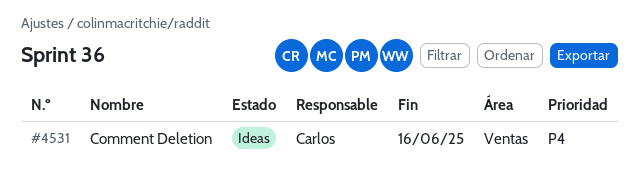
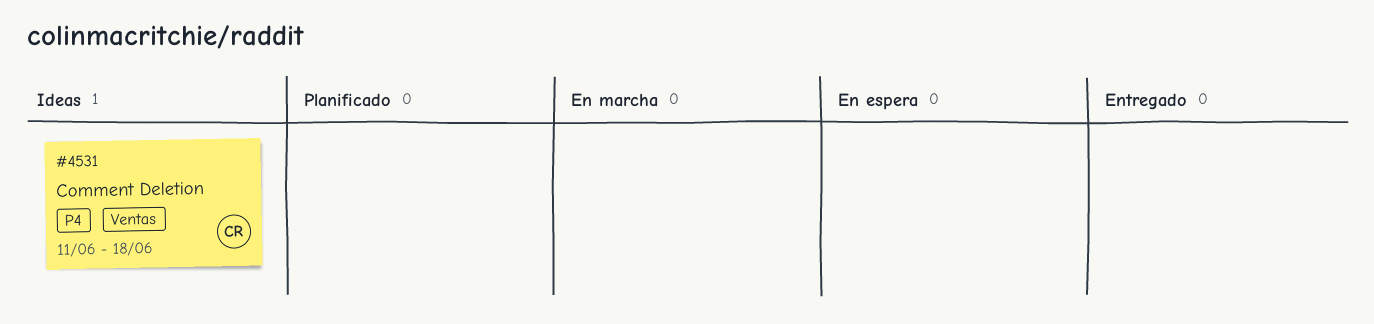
#4531, due: Jun 16 -> Jun 18

